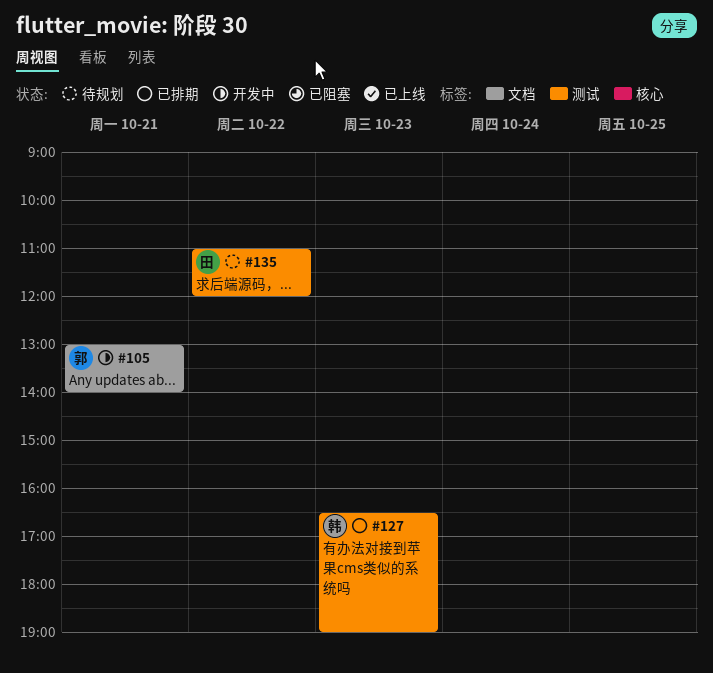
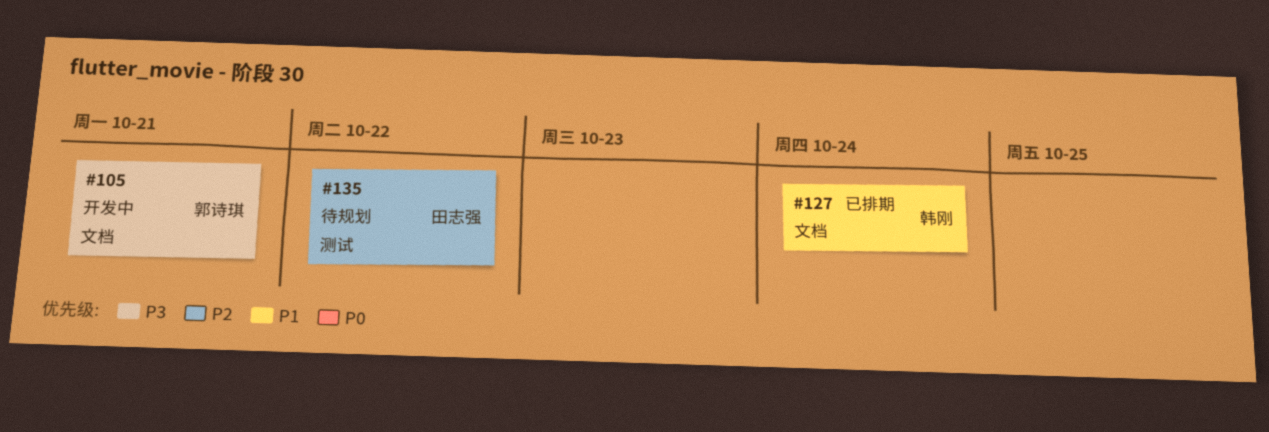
#127, label: 测试 -> 文档
#127, day: Oct 23 -> Oct 24

